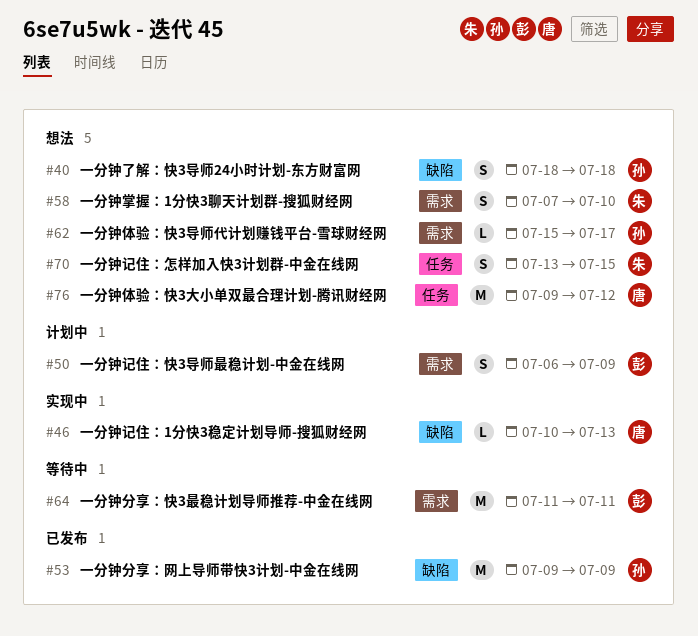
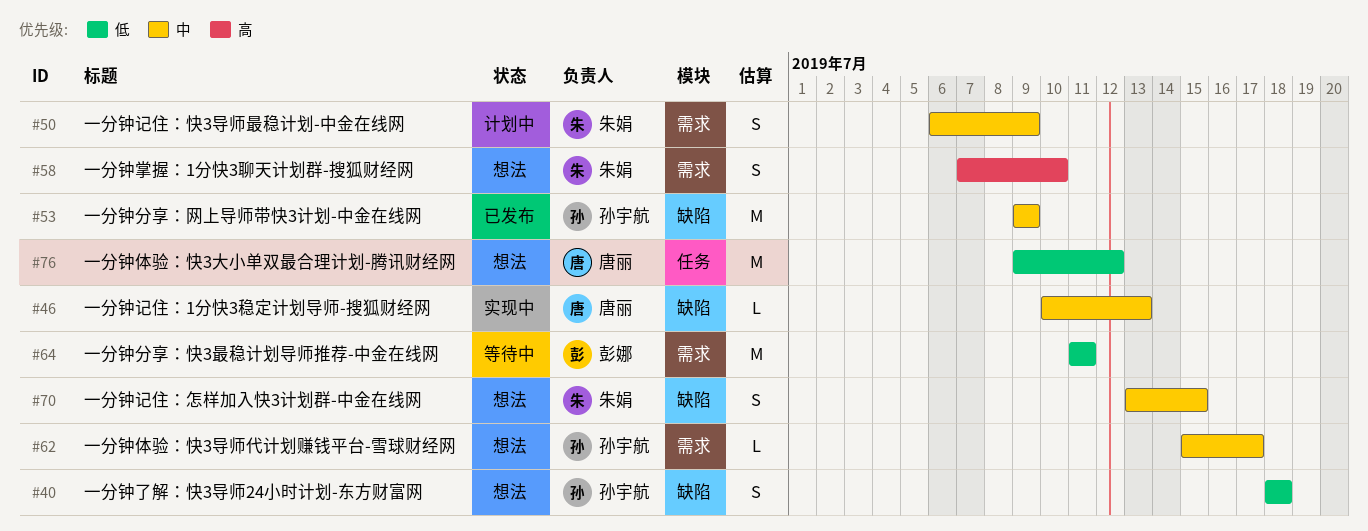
#50, owner: 彭娜 -> 朱娟
#70, label: 任务 -> 缺陷

